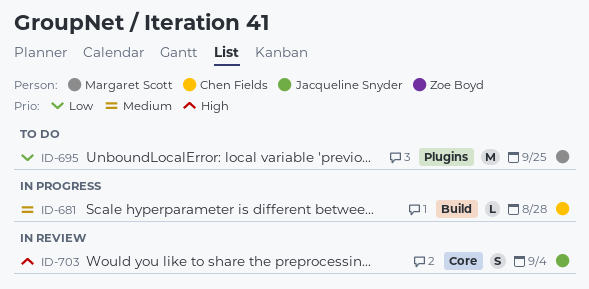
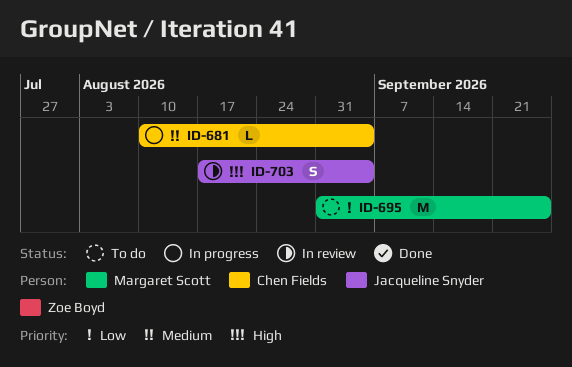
ID-681, due: Aug 28 -> Sep 4

